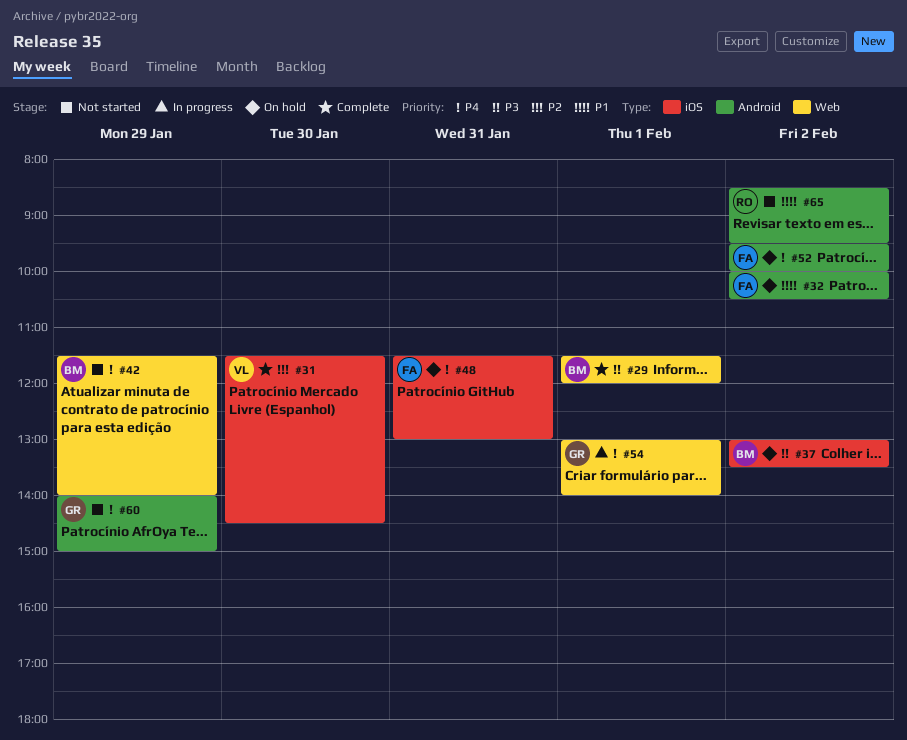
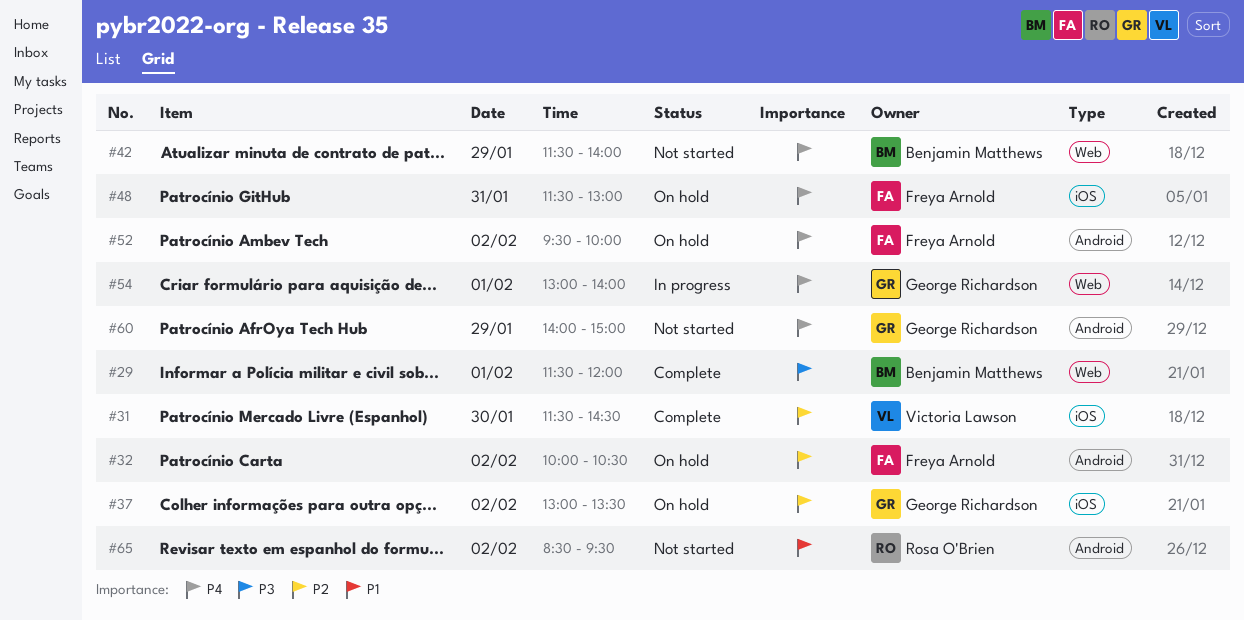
#32, priority: P1 -> P2
#37, owner: Benjamin Matthews -> George Richardson
#37, priority: P3 -> P2

